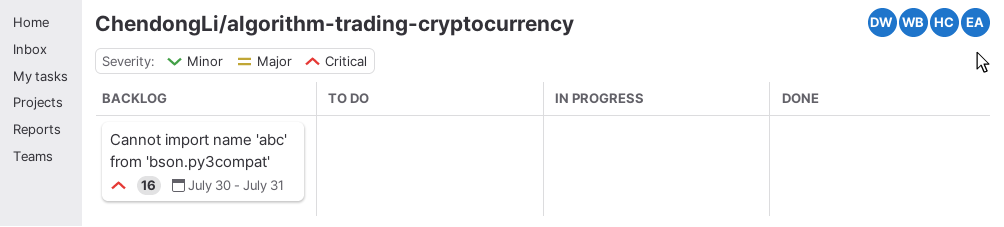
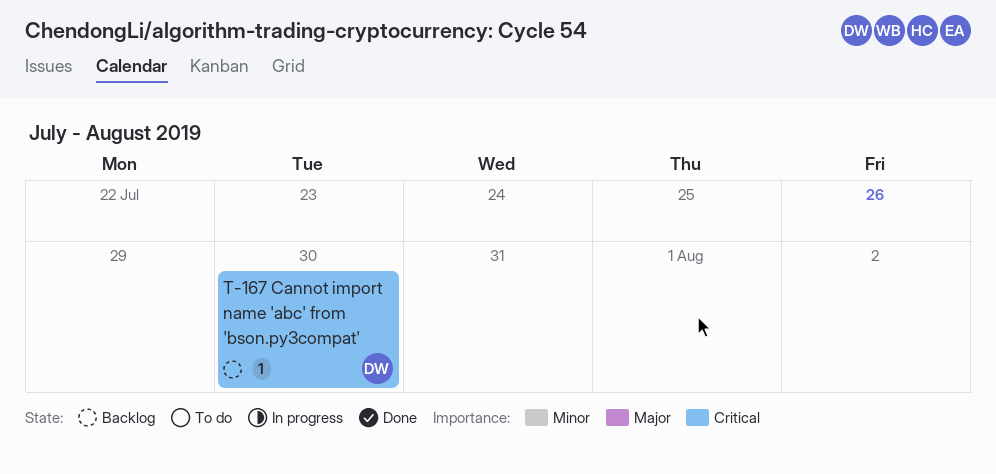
Cannot import name 'abc' from 'bson.py3compat', estimate: 16 -> 1
Cannot import name 'abc' from 'bson.py3compat', due: Jul 31 -> Jul 30

